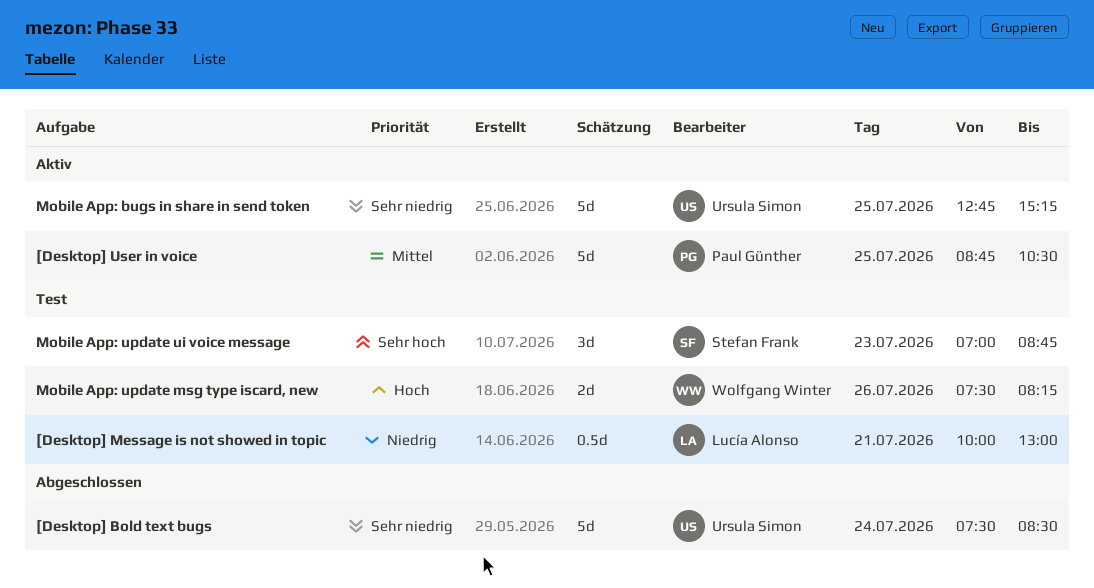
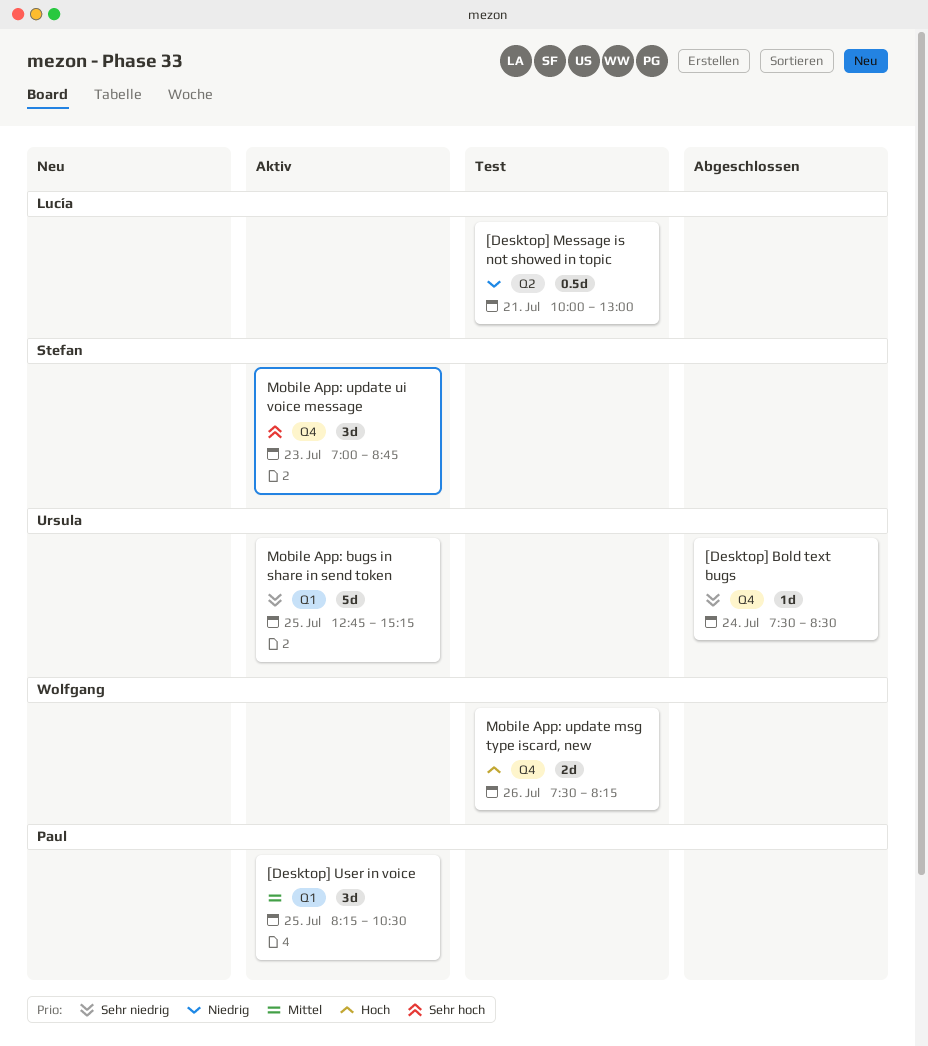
[Desktop] Bold text bugs, estimate: 5d -> 1d
[Desktop] User in voice, estimate: 5d -> 3d
[Desktop] User in voice, begins: 08:45 -> 08:15
Mobile App: update ui voice message, status: Test -> Aktiv

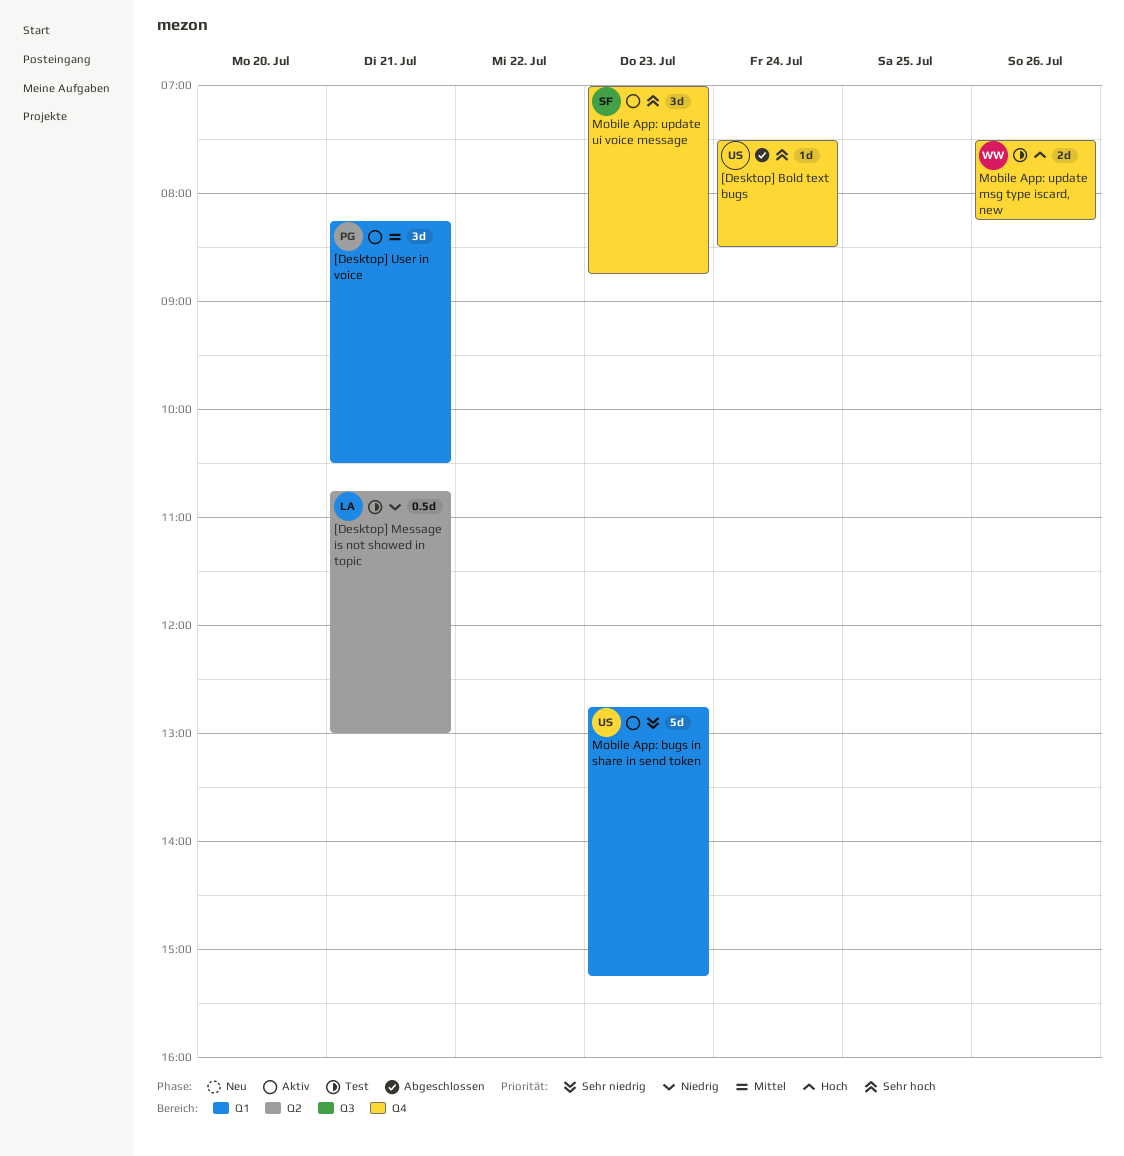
[Desktop] Bold text bugs, priority: Sehr niedrig -> Sehr hoch
[Desktop] Message is not showed in topic, begins: 10:00 -> 10:45
[Desktop] User in voice, day: Jul 25 -> Jul 21
Mobile App: bugs in share in send token, day: Jul 25 -> Jul 23

